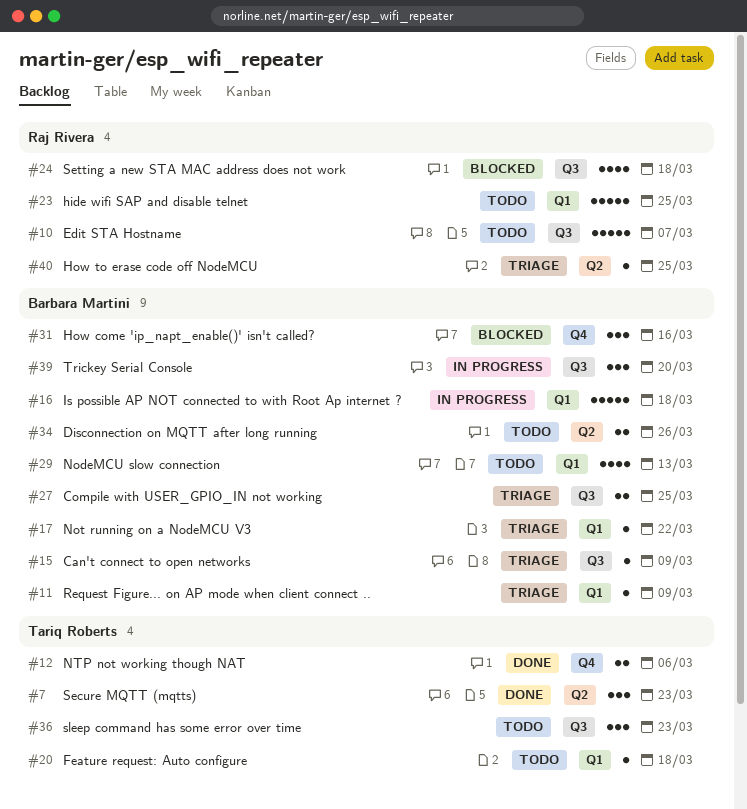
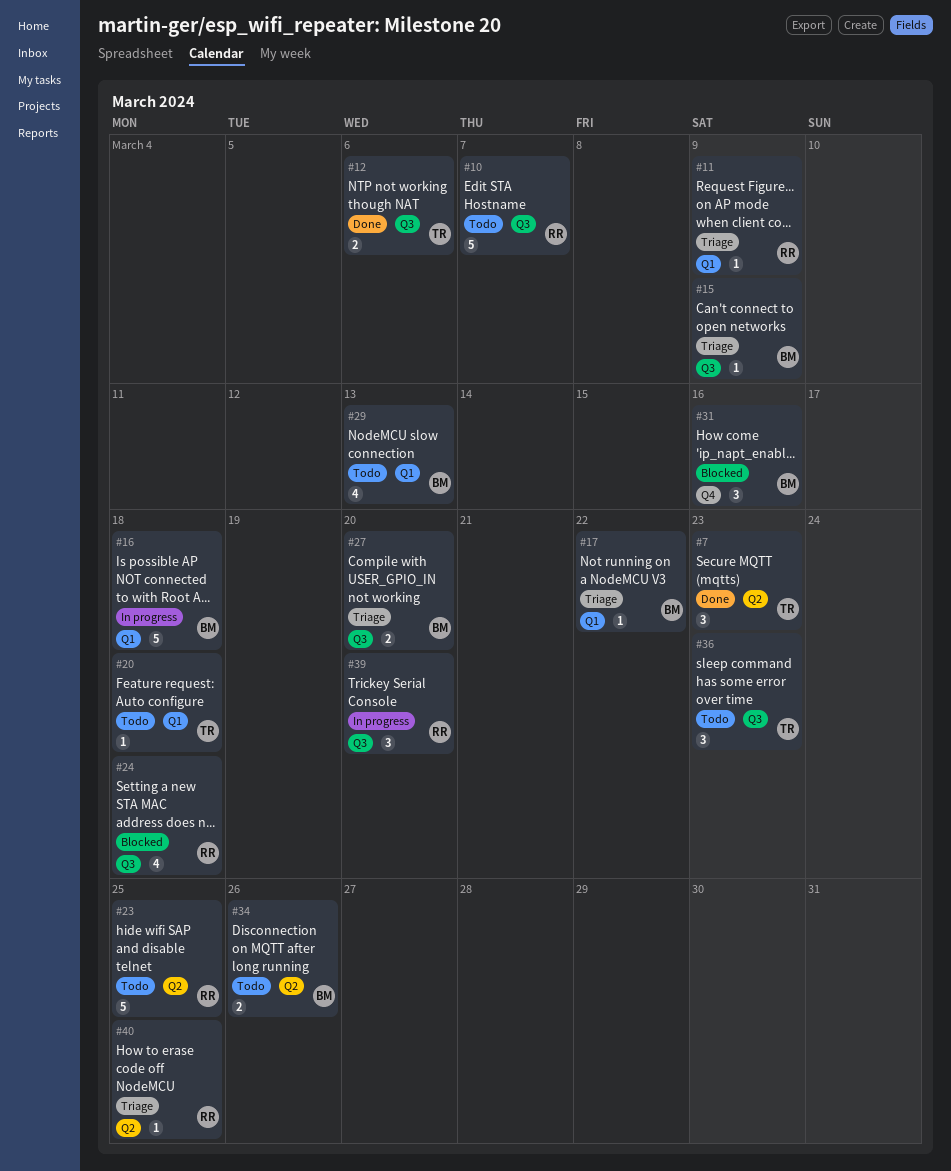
#11, owner: Barbara Martini -> Raj Rivera
#12, label: Q4 -> Q3
#23, label: Q1 -> Q2
#27, due: Mar 25 -> Mar 20
#39, owner: Barbara Martini -> Raj Rivera

